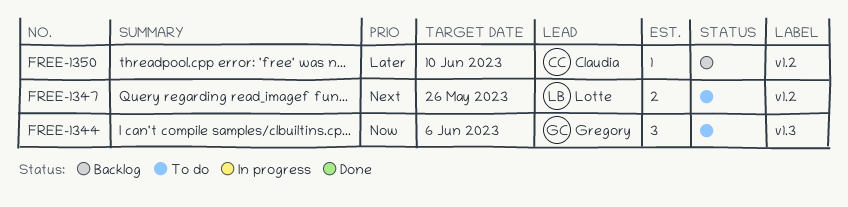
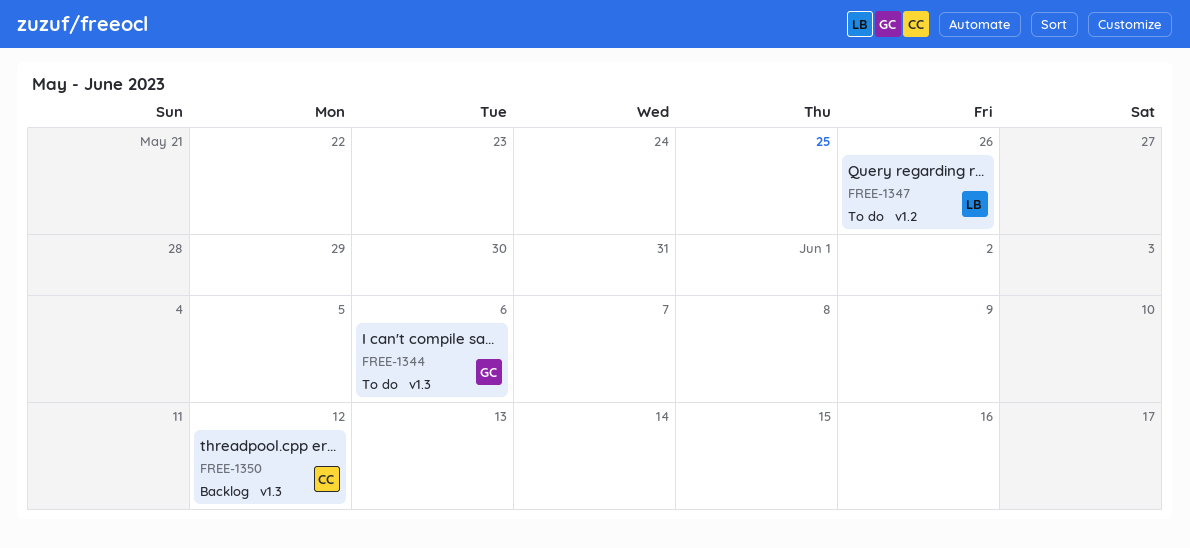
FREE-1350, label: v1.2 -> v1.3
FREE-1350, due: Jun 10 -> Jun 12

